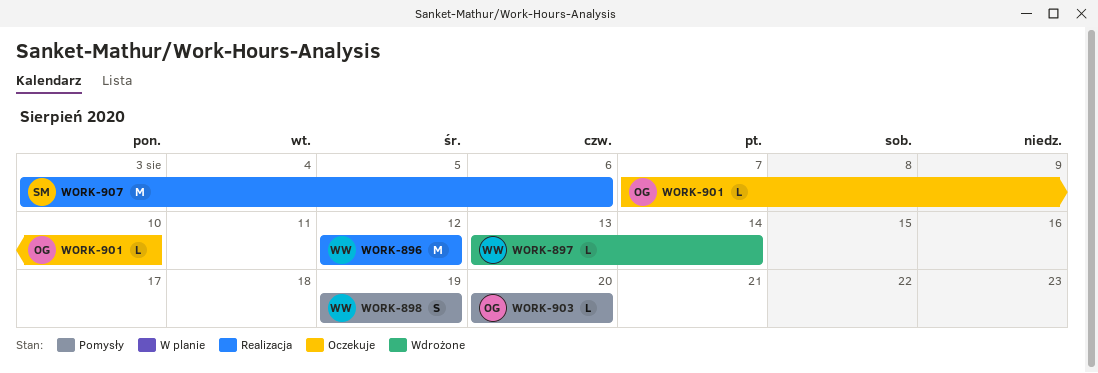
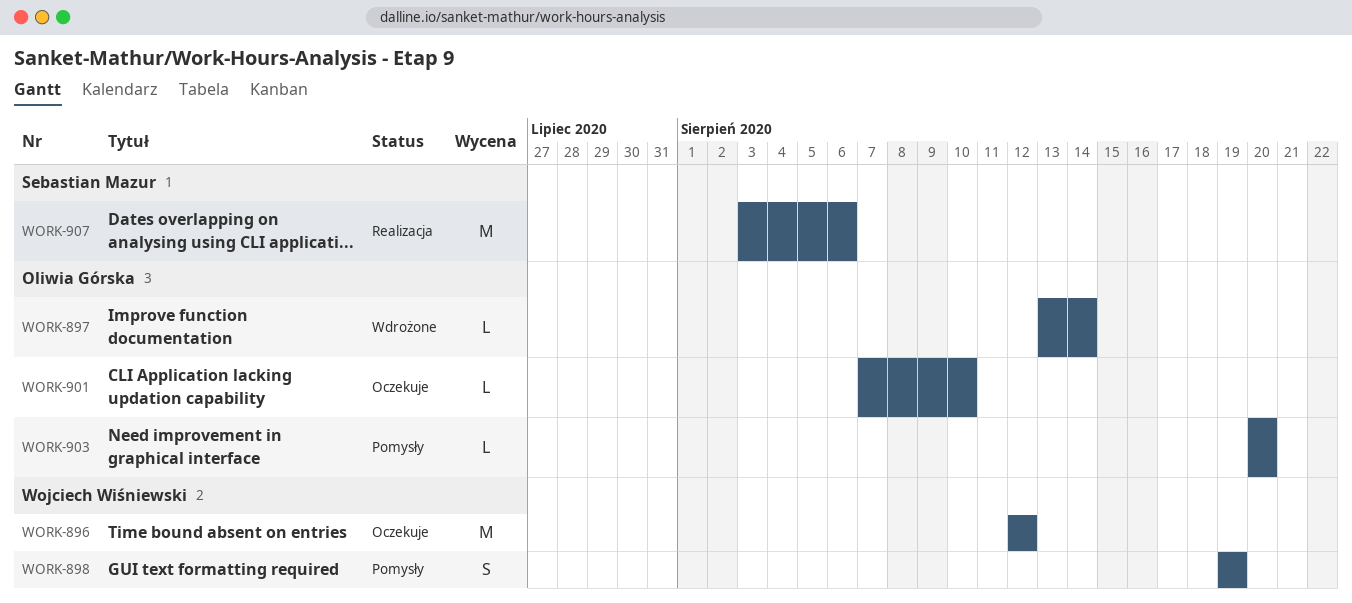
WORK-896, status: Realizacja -> Oczekuje
WORK-897, owner: Wojciech Wiśniewski -> Oliwia Górska

